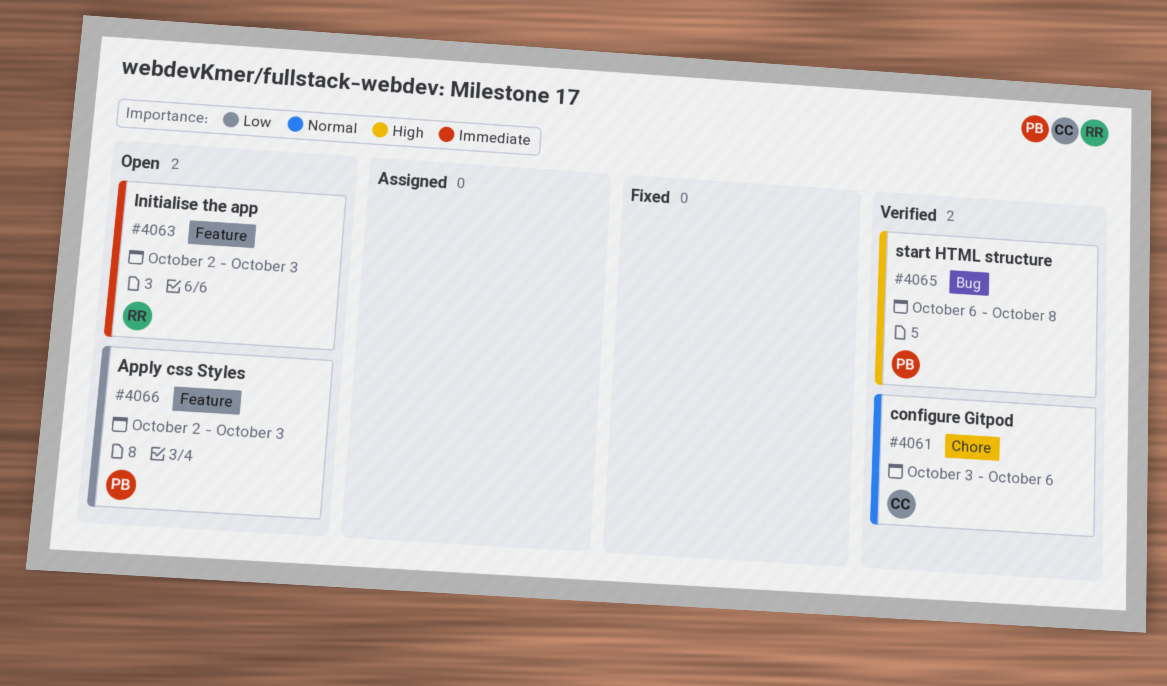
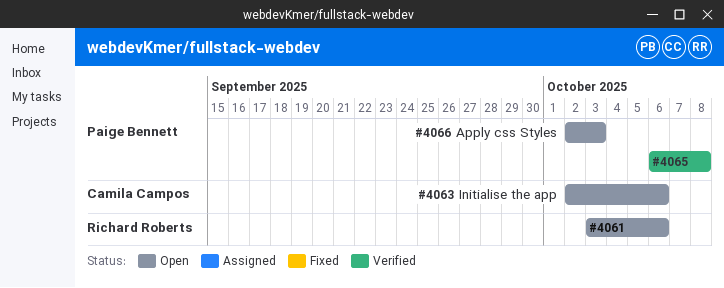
#4061, status: Verified -> Open
#4061, owner: Camila Campos -> Richard Roberts
#4063, owner: Richard Roberts -> Camila Campos
#4063, due: Oct 3 -> Oct 6

